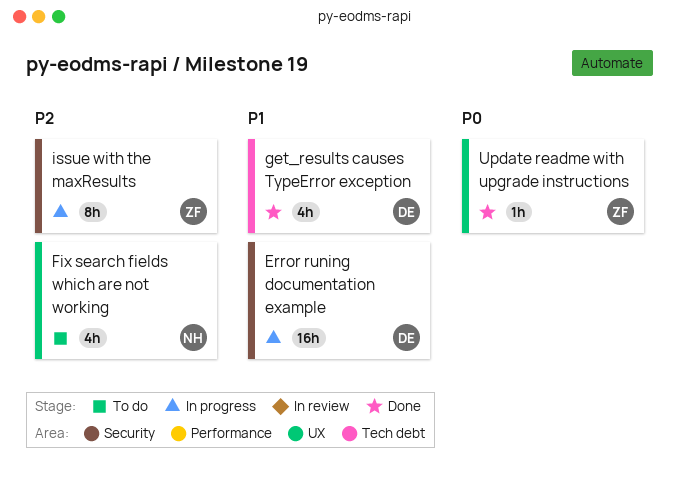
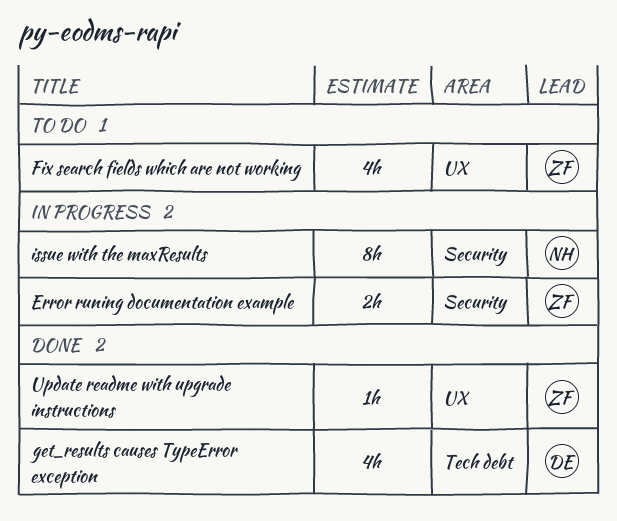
Error runing documentation example, owner: DE -> ZF
Error runing documentation example, estimate: 16h -> 2h
Fix search fields which are not working, owner: NH -> ZF
issue with the maxResults, owner: ZF -> NH

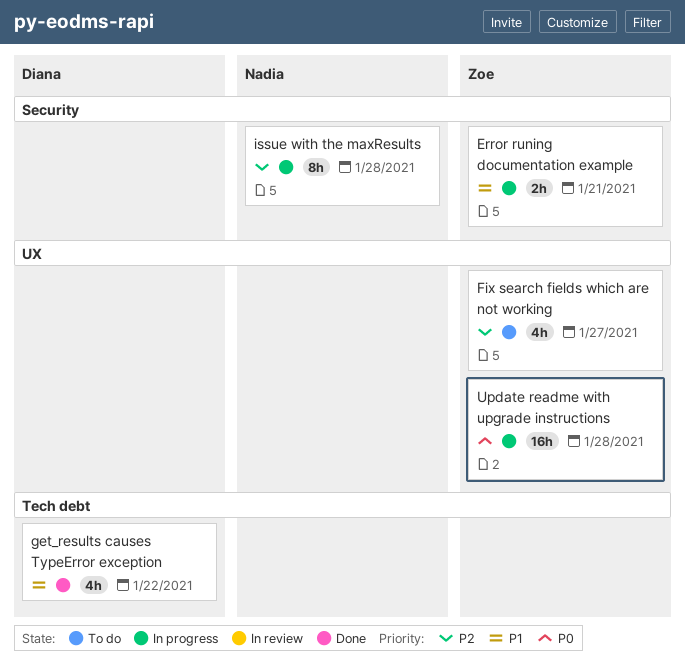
Update readme with upgrade instructions, status: Done -> In progress
Update readme with upgrade instructions, estimate: 1h -> 16h

